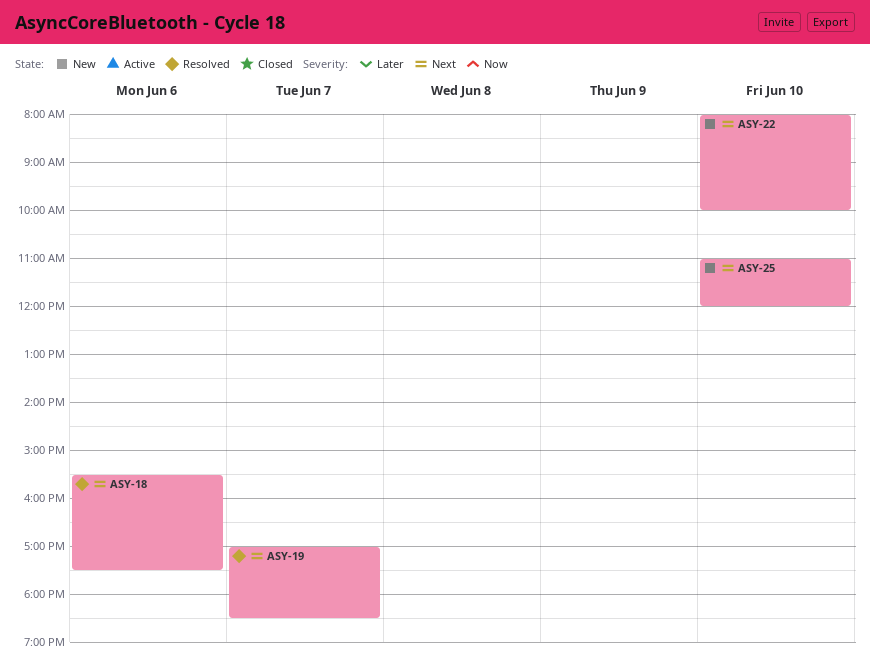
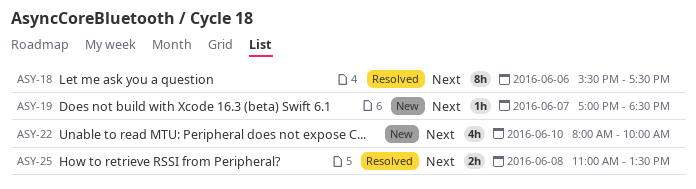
ASY-19, status: Resolved -> New
ASY-25, status: New -> Resolved
ASY-25, day: Jun 10 -> Jun 8
ASY-25, ends: 12:00 -> 13:30

